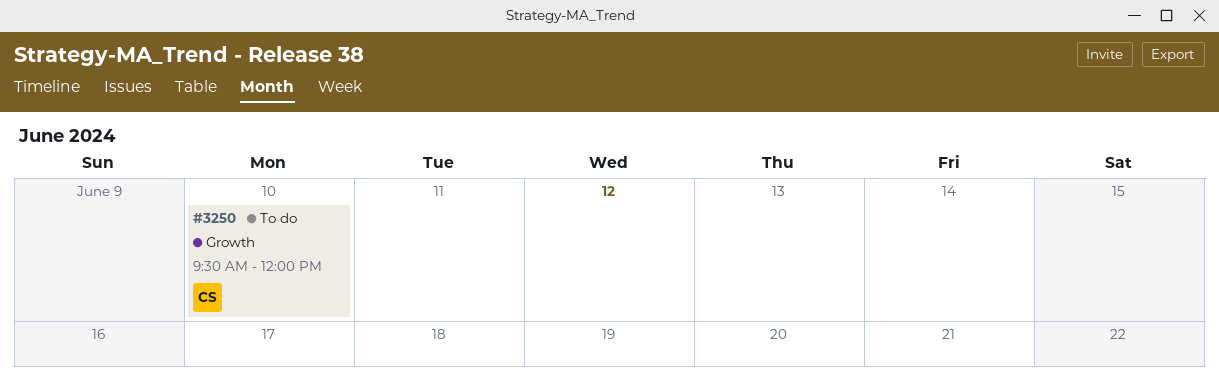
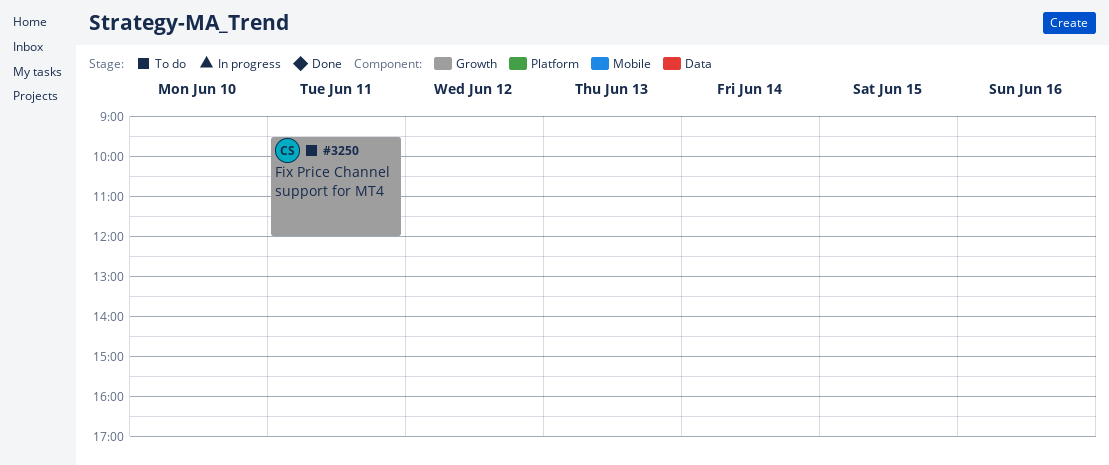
#3250, day: Jun 10 -> Jun 11

